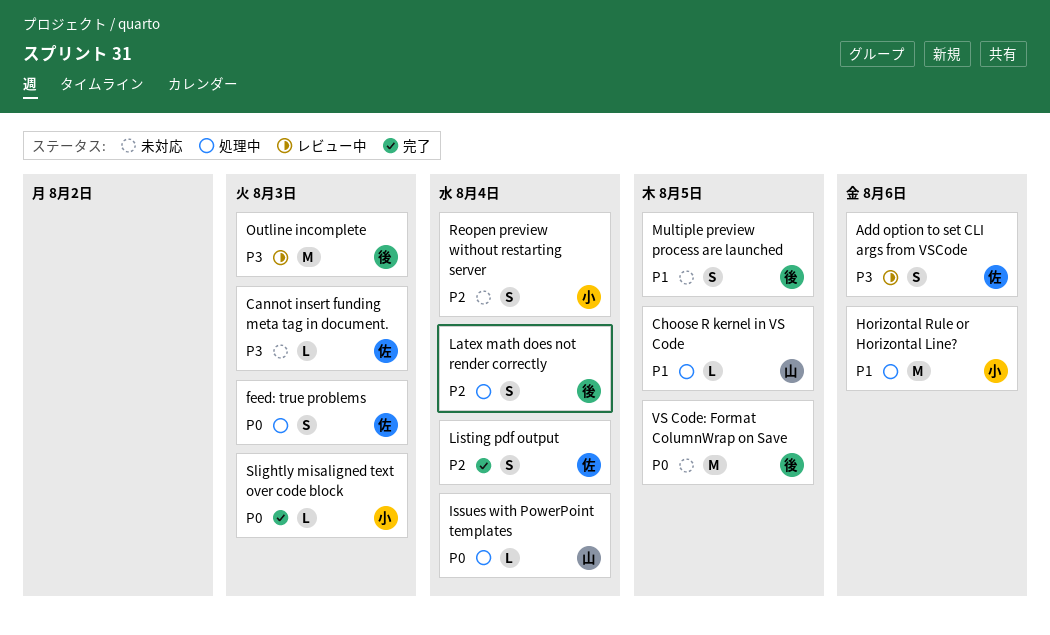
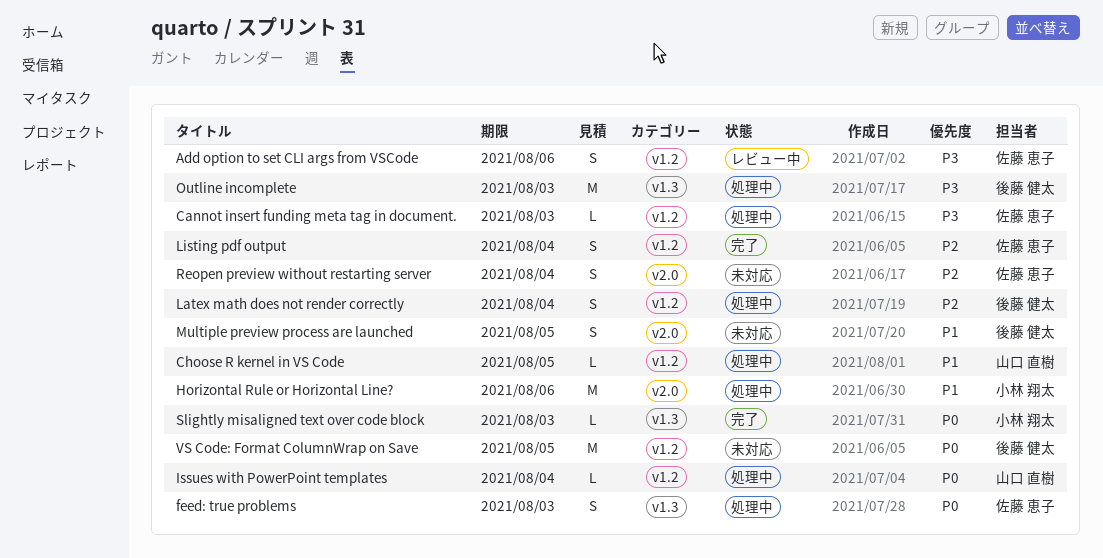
Cannot insert funding meta tag in document., status: 未対応 -> 処理中
Outline incomplete, status: レビュー中 -> 処理中
Reopen preview without restarting server, owner: 小林 翔太 -> 佐藤 恵子

